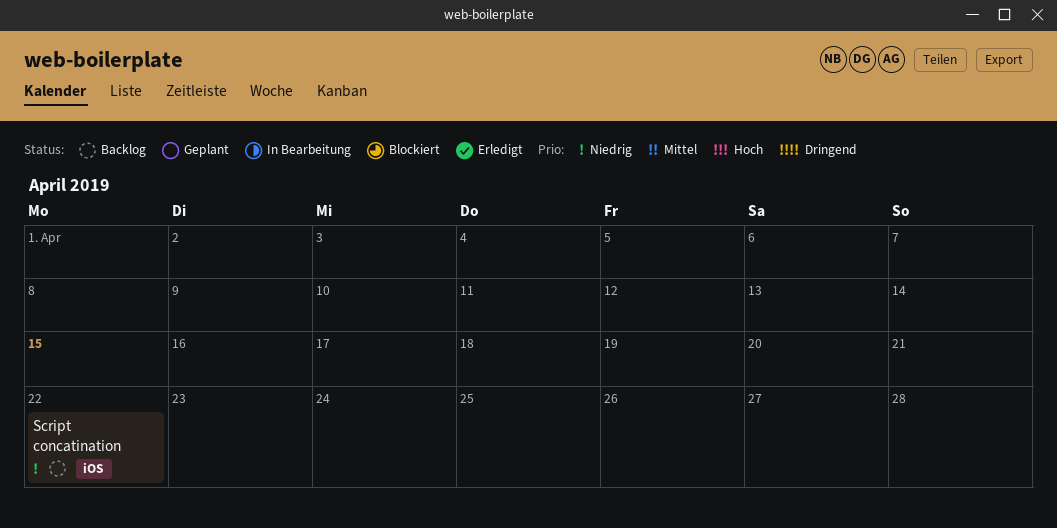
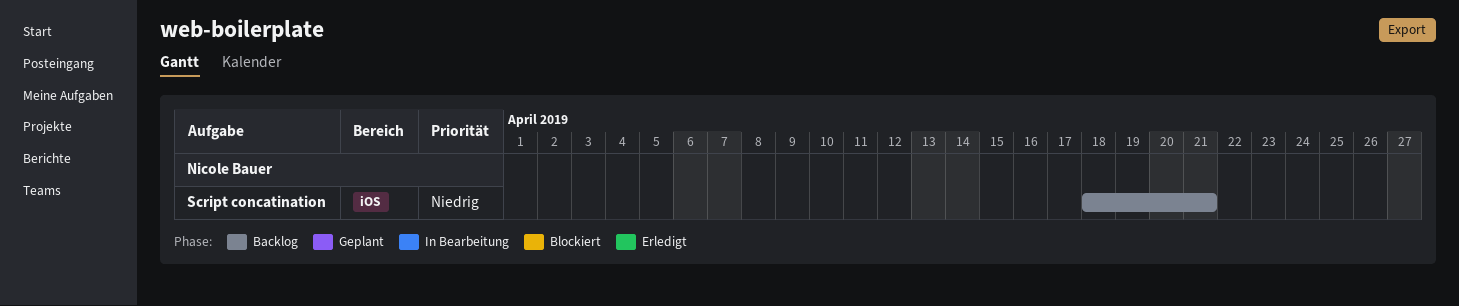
Script concatination, due: Apr 22 -> Apr 21

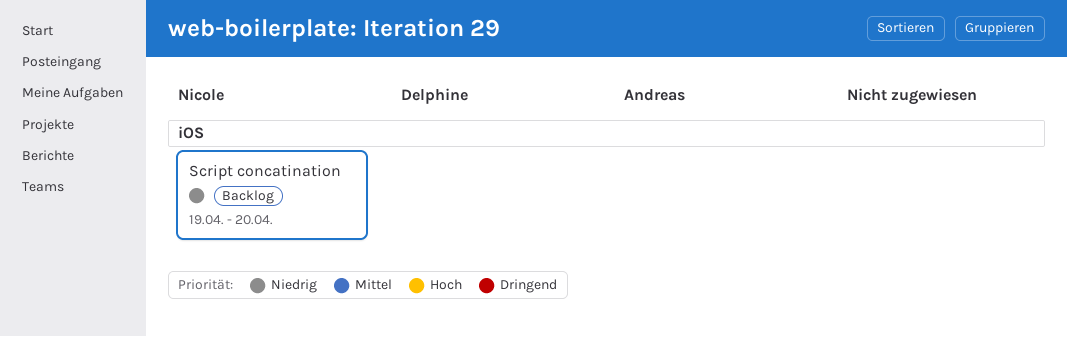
Script concatination, start: Apr 18 -> Apr 19
Script concatination, due: Apr 21 -> Apr 20

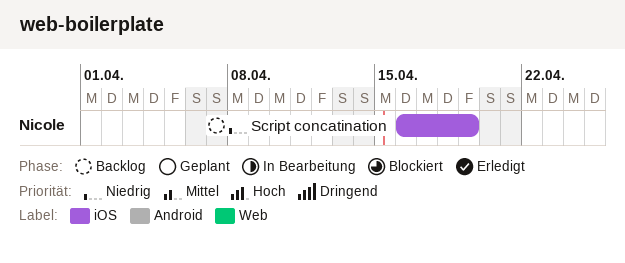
Script concatination, start: Apr 19 -> Apr 16
Script concatination, due: Apr 20 -> Apr 19

